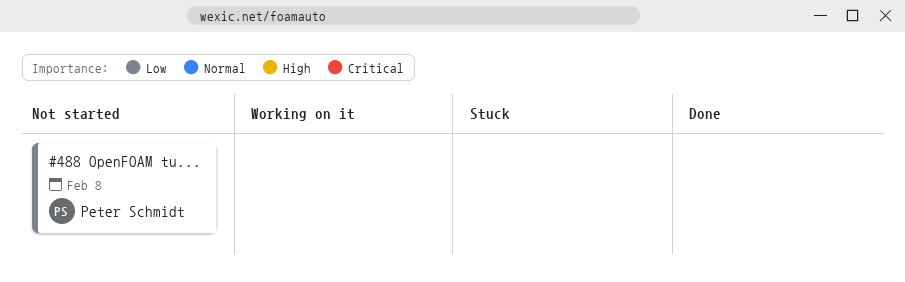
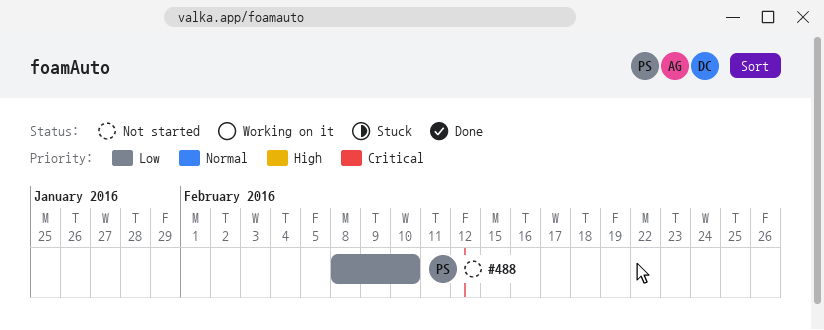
#488, due: Feb 8 -> Feb 10

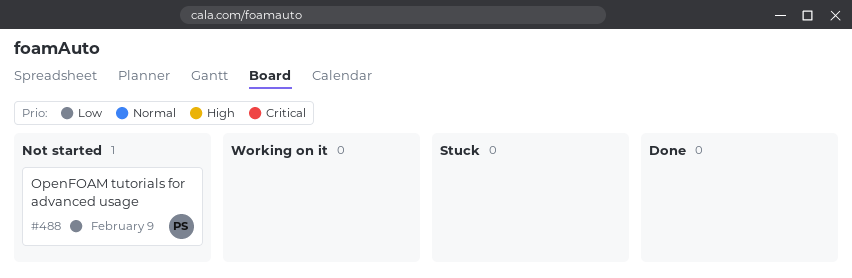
#488, due: Feb 10 -> Feb 9

